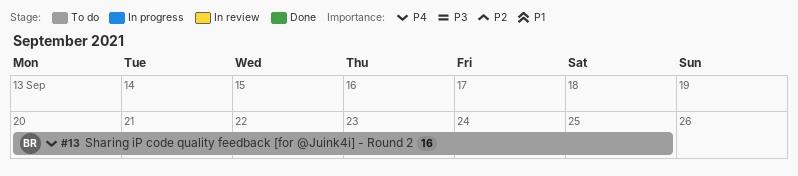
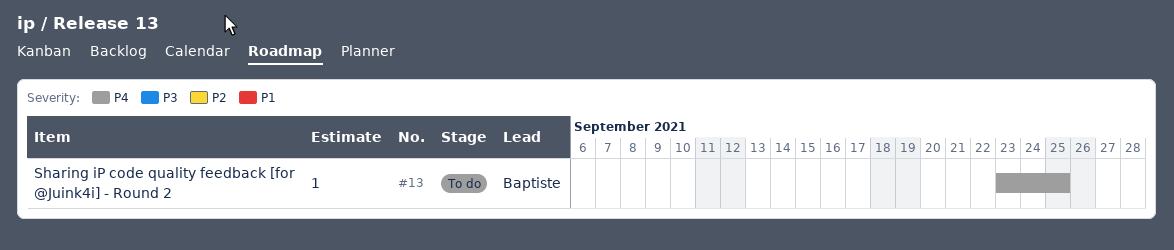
#13, estimate: 16 -> 1
#13, start: Sep 20 -> Sep 23

